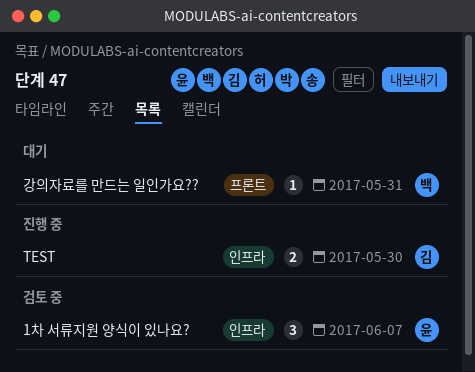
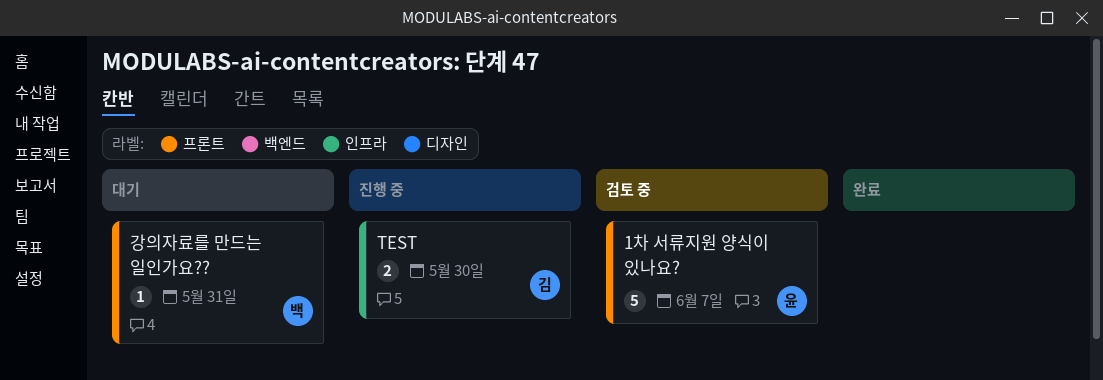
1차 서류지원 양식이 있나요?, label: 인프라 -> 프론트
1차 서류지원 양식이 있나요?, estimate: 3 -> 5

